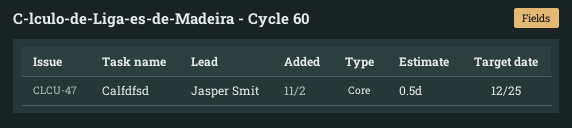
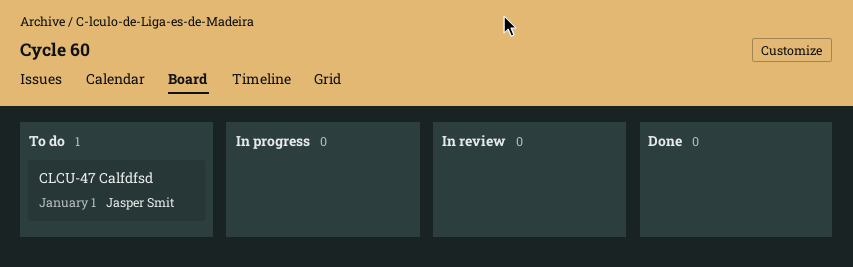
CLCU-47, due: Dec 25 -> Jan 1

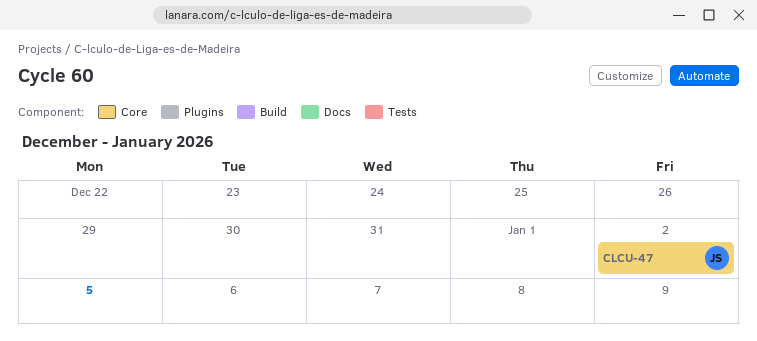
CLCU-47, due: Jan 1 -> Jan 2

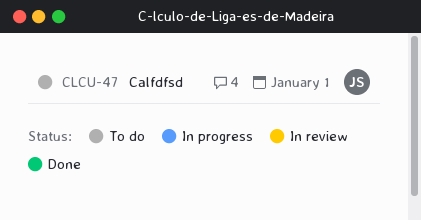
CLCU-47, due: Jan 2 -> Jan 1

